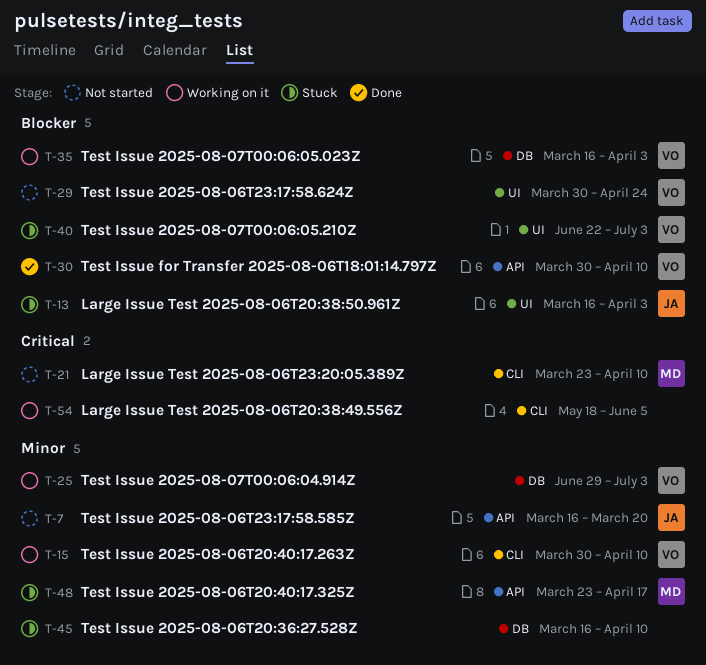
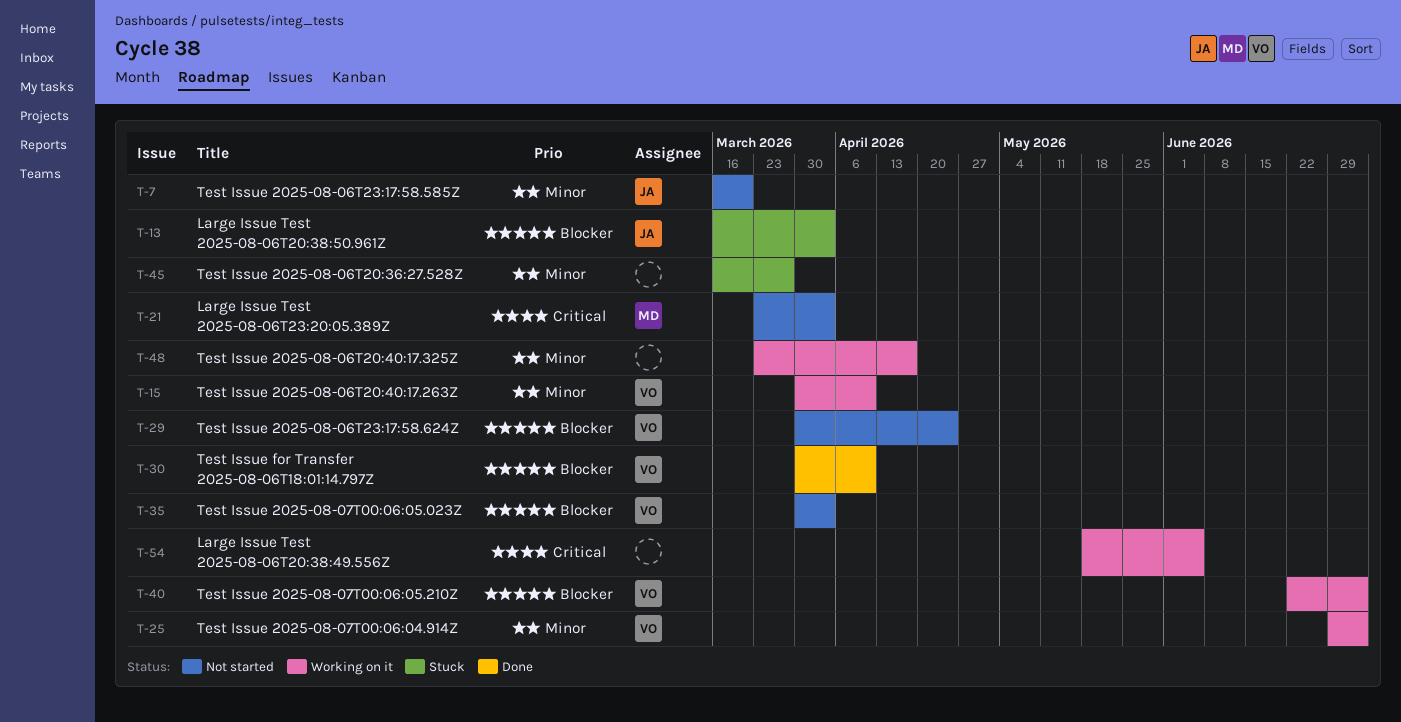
T-21, due: Apr 10 -> Apr 3
T-35, status: Working on it -> Not started
T-35, start: Mar 16 -> Mar 30
T-40, status: Stuck -> Working on it
T-45, due: Apr 10 -> Mar 27
T-48, status: Stuck -> Working on it
T-48, owner: MD -> none

